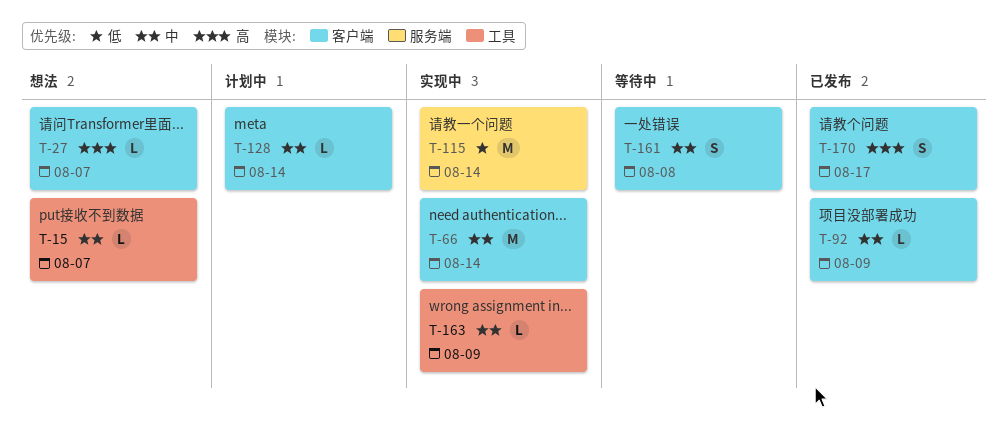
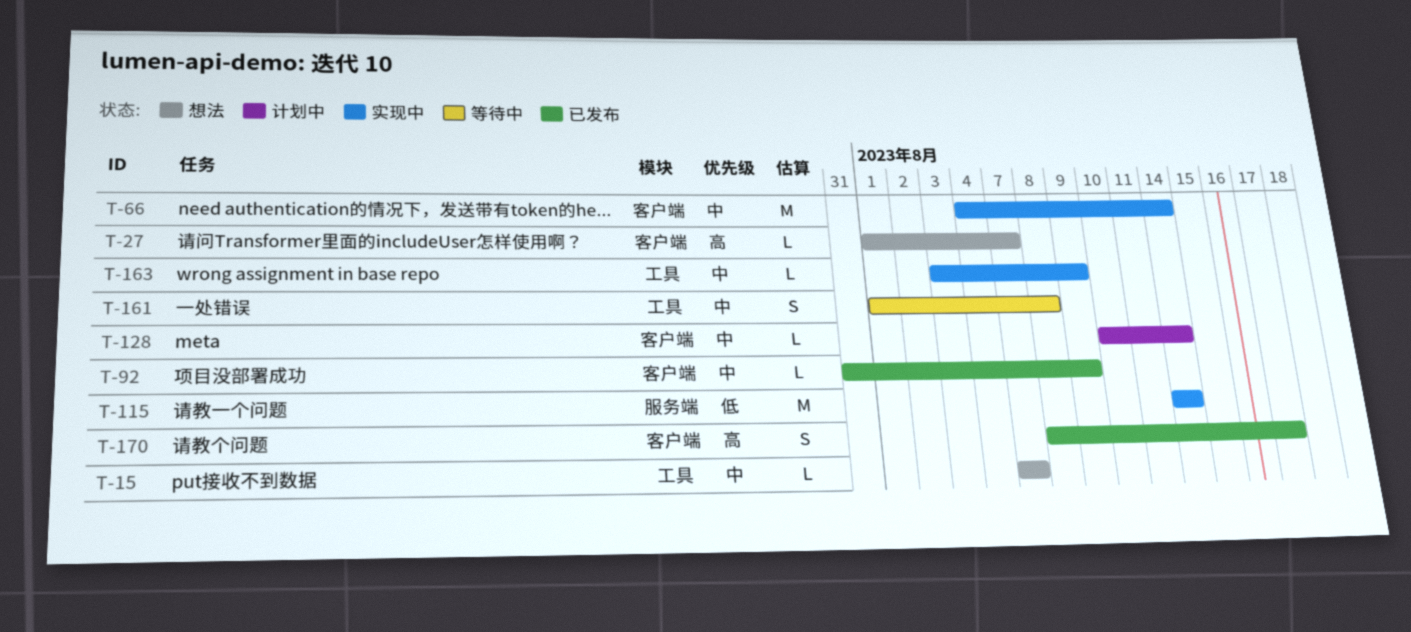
T-161, label: 客户端 -> 工具

